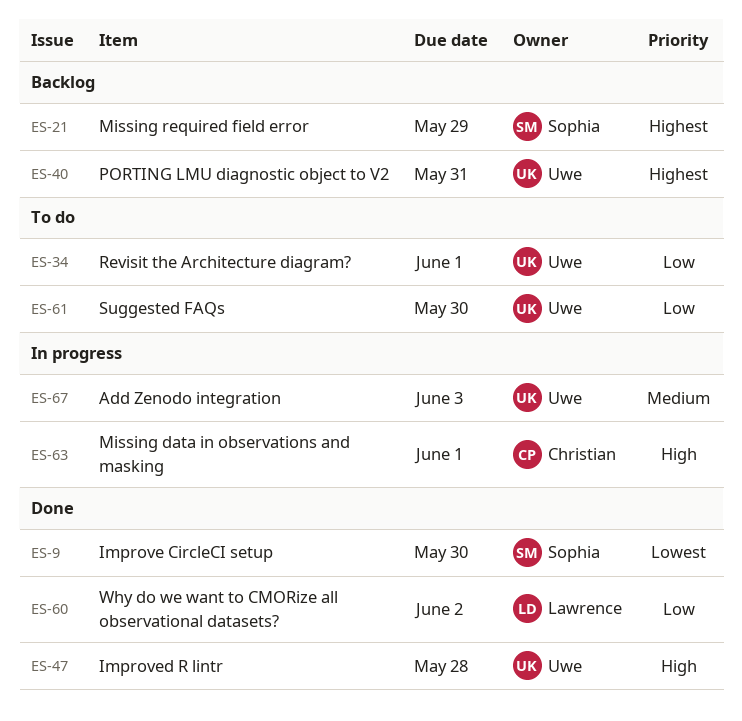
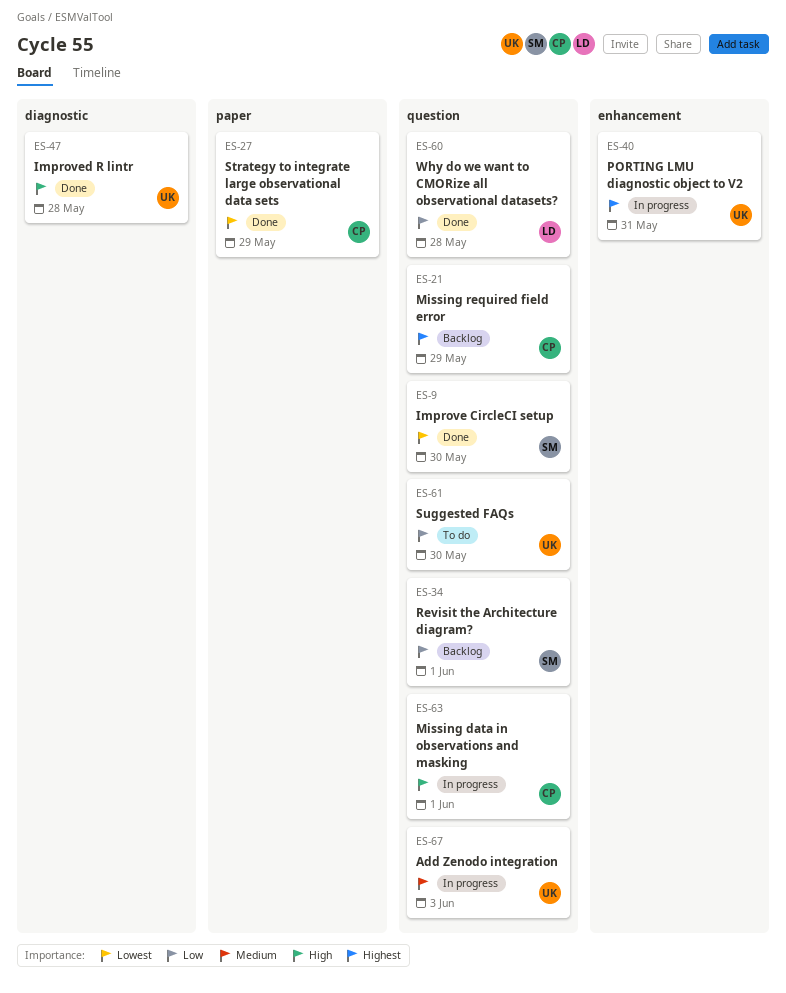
ES-21, owner: Sophia -> Christian
ES-27: none -> present
ES-34, status: To do -> Backlog
ES-34, owner: Uwe -> Sophia
ES-40, status: Backlog -> In progress
ES-60, due: Jun 2 -> May 28

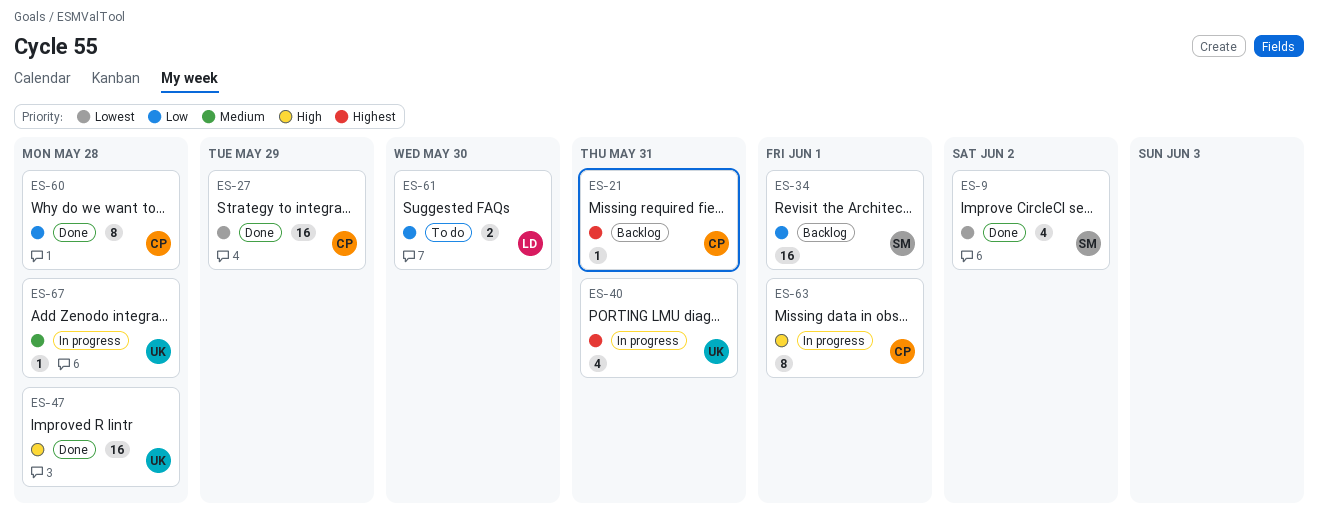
ES-9, due: May 30 -> Jun 2
ES-21, due: May 29 -> May 31
ES-60, owner: LD -> CP
ES-61, owner: UK -> LD
ES-67, due: Jun 3 -> May 28

